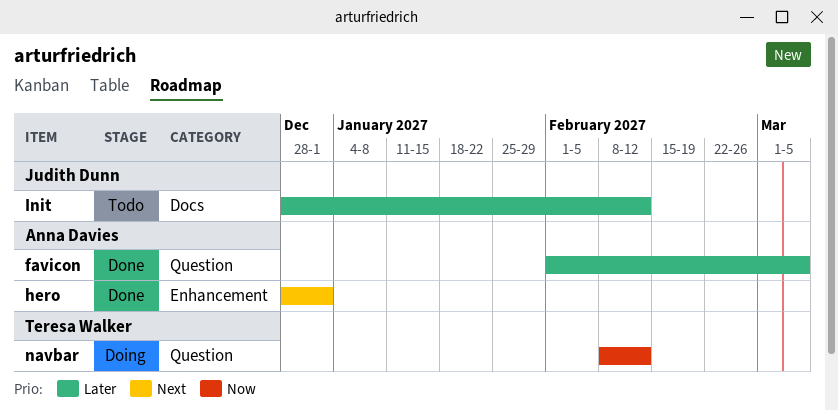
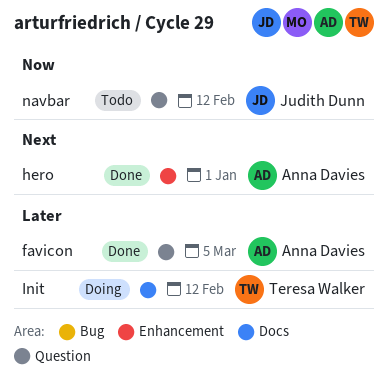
Init, status: Todo -> Doing
Init, owner: Judith Dunn -> Teresa Walker
navbar, status: Doing -> Todo
navbar, owner: Teresa Walker -> Judith Dunn

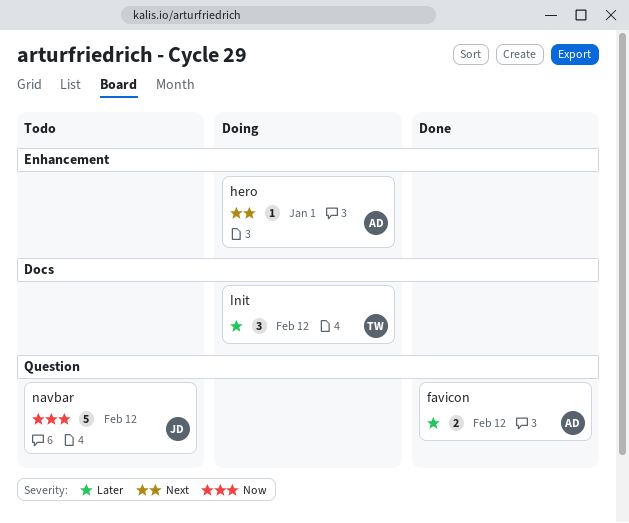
favicon, due: Mar 5 -> Feb 12
hero, status: Done -> Doing

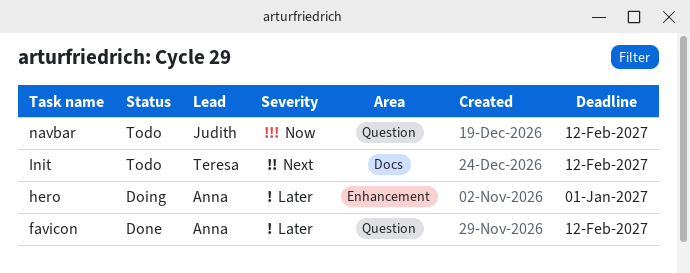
hero, priority: Next -> Later
Init, status: Doing -> Todo
Init, priority: Later -> Next

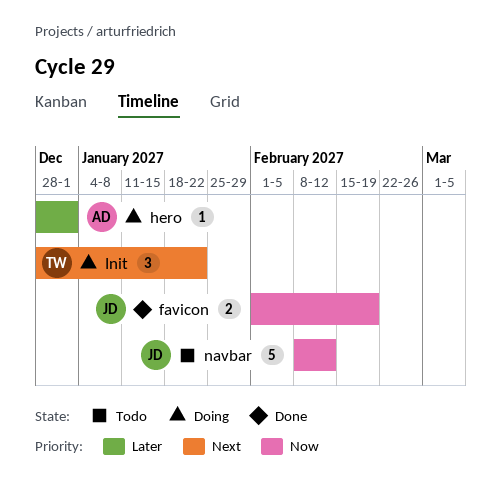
favicon, owner: Anna -> Judith
favicon, priority: Later -> Now
favicon, due: Feb 12 -> Feb 19
Init, status: Todo -> Doing
Init, due: Feb 12 -> Jan 22

